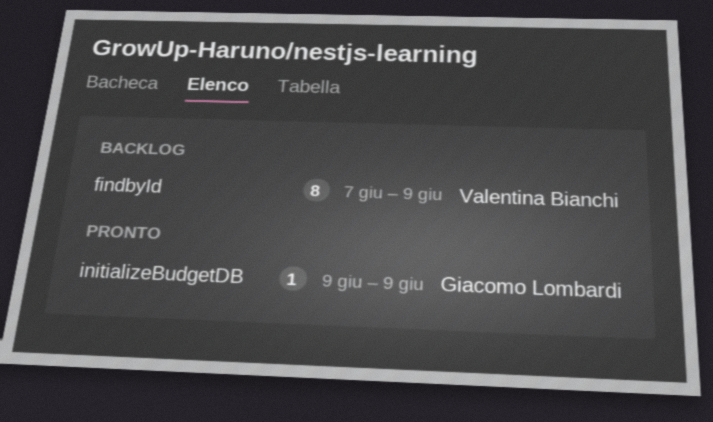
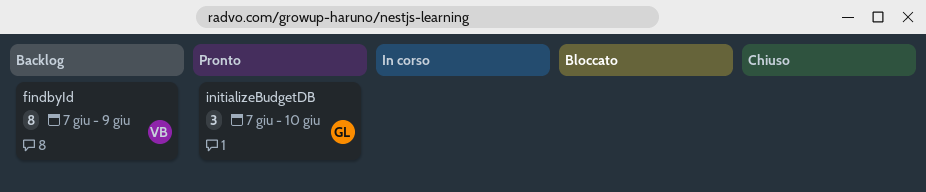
initializeBudgetDB, estimate: 1 -> 3
initializeBudgetDB, start: Jun 9 -> Jun 7
initializeBudgetDB, due: Jun 9 -> Jun 10

